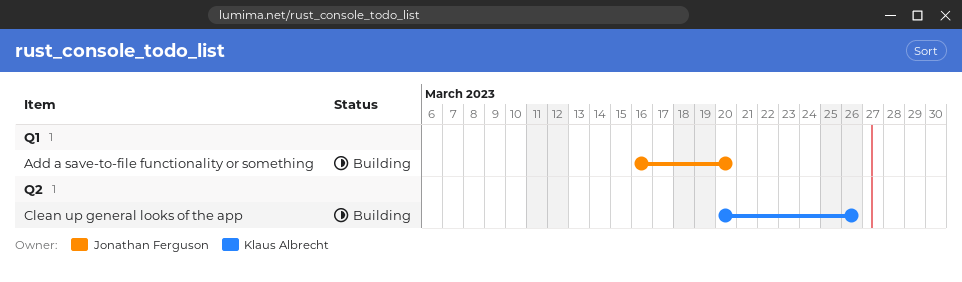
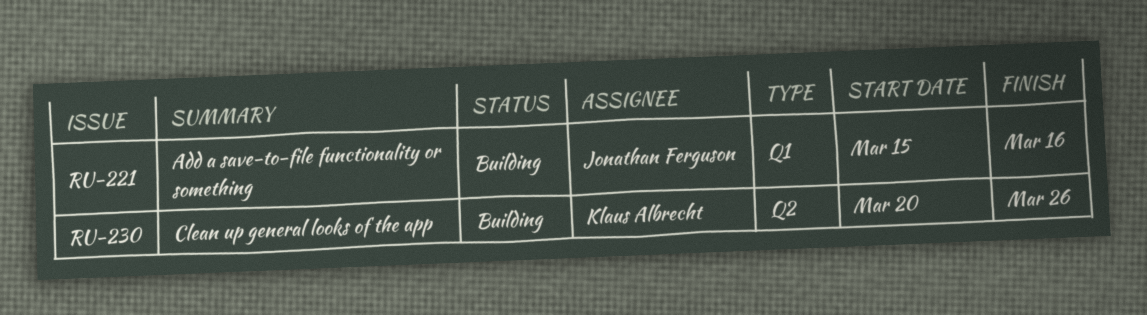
Add a save-to-file functionality or something, start: Mar 16 -> Mar 15
Add a save-to-file functionality or something, due: Mar 20 -> Mar 16

